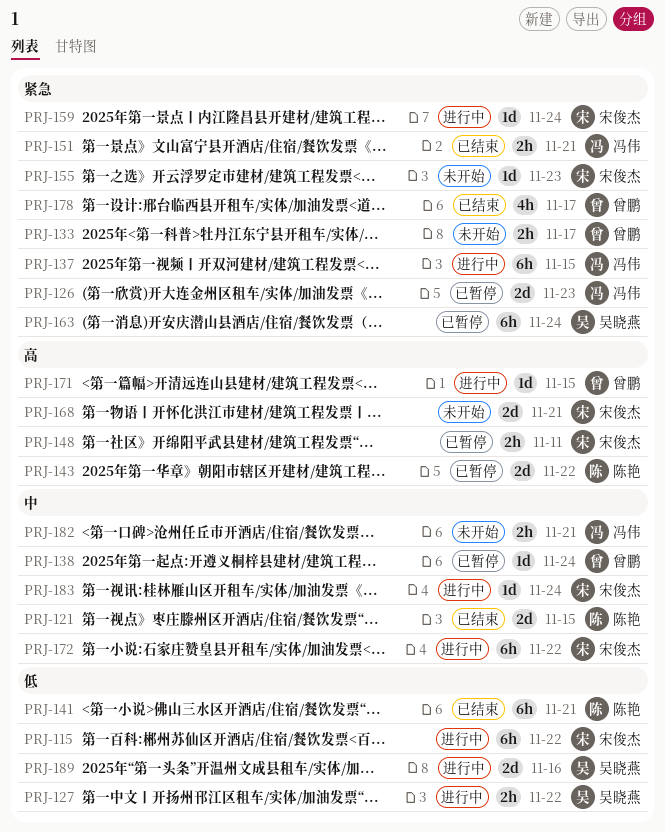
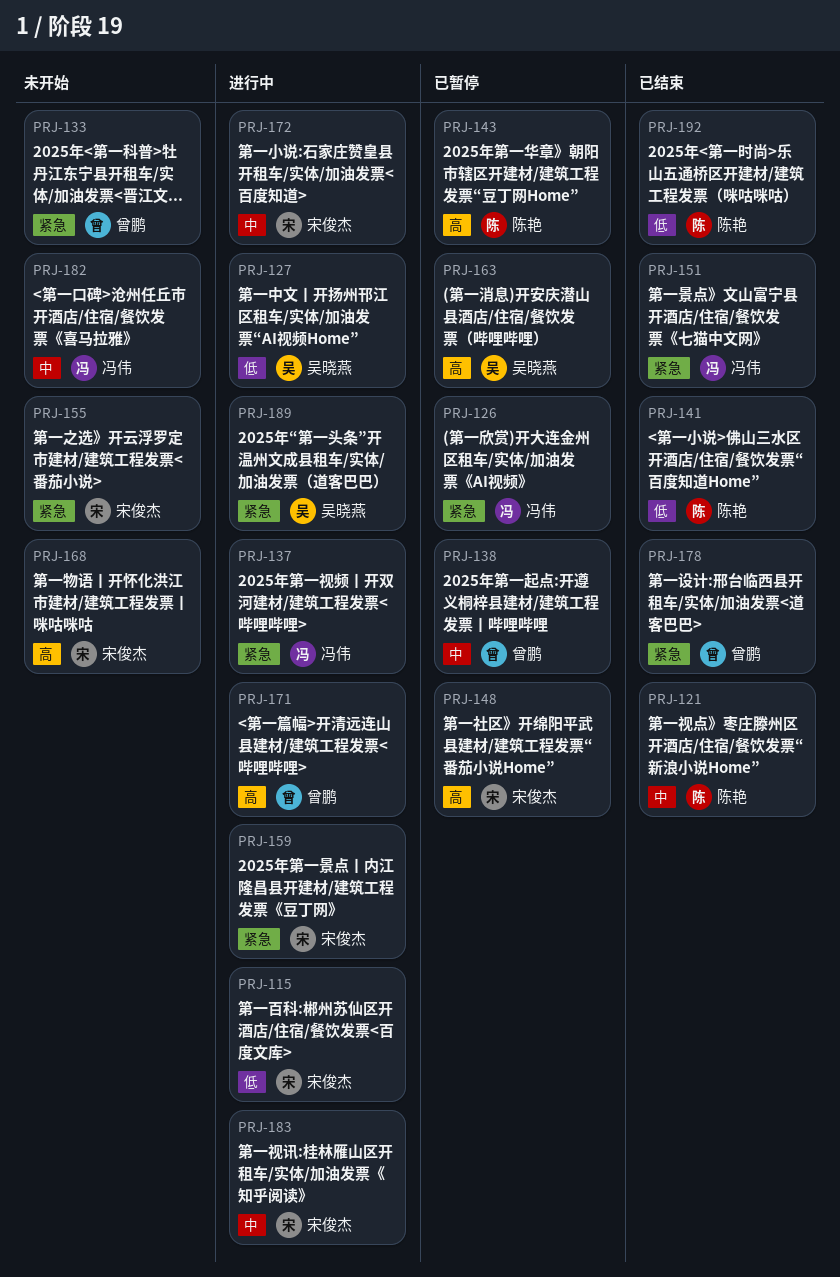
PRJ-163, priority: 紧急 -> 高
PRJ-189, priority: 低 -> 紧急
PRJ-192: none -> present

